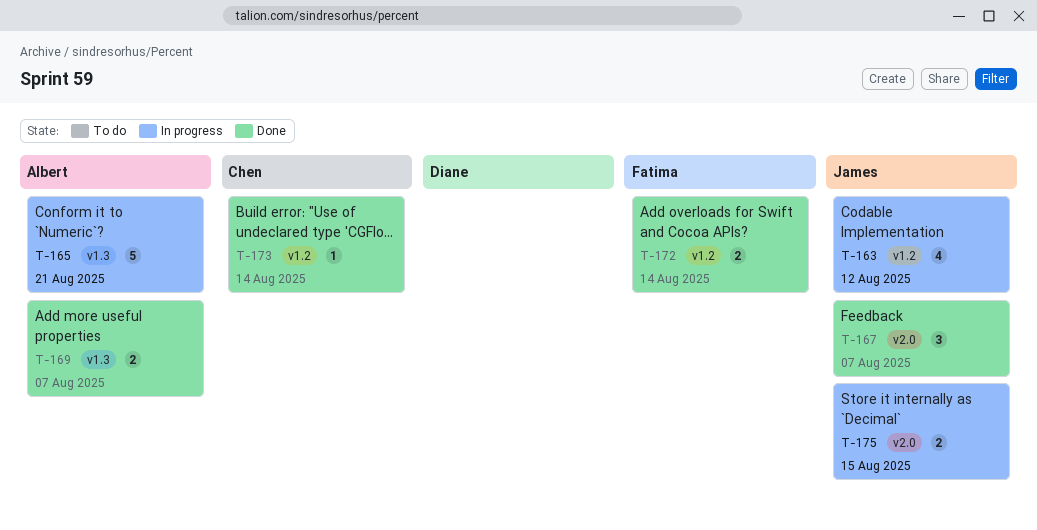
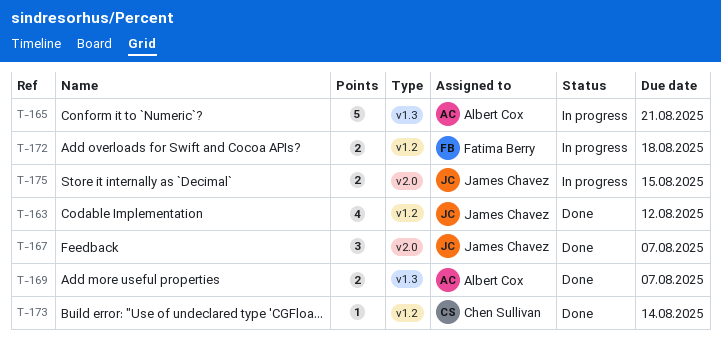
T-163, status: In progress -> Done
T-172, status: Done -> In progress
T-172, due: Aug 14 -> Aug 18

